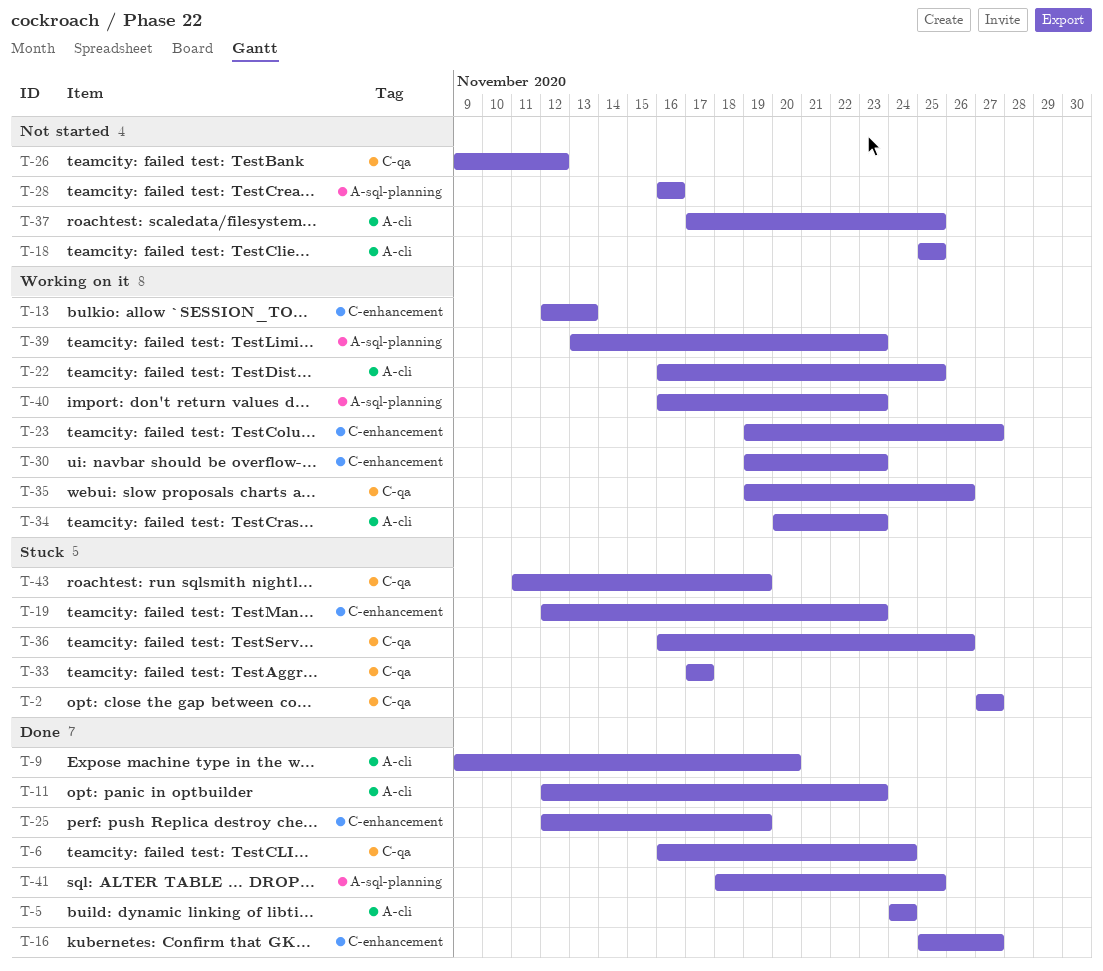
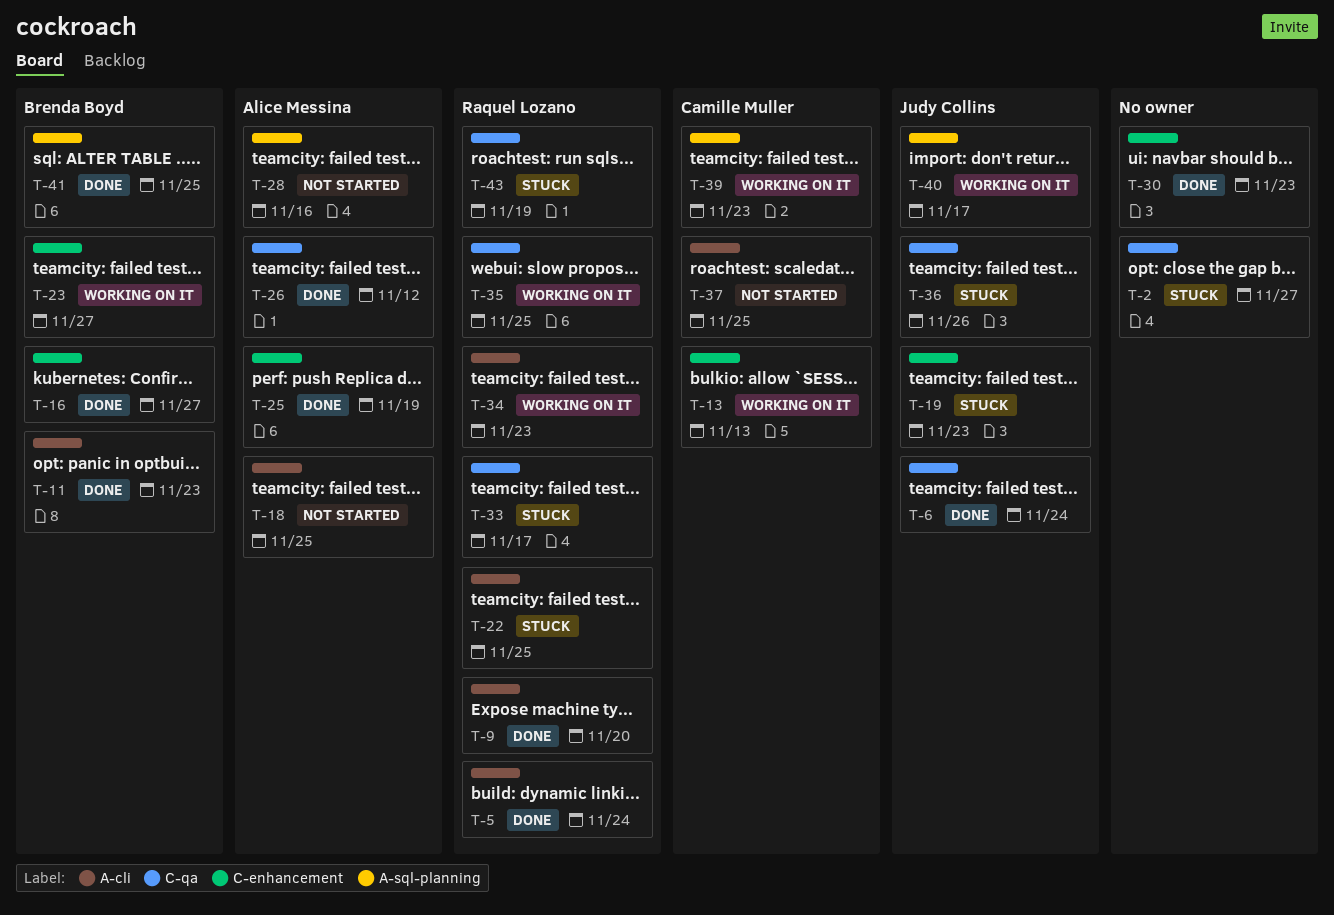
T-22, status: Working on it -> Stuck
T-26, status: Not started -> Done
T-30, status: Working on it -> Done
T-35, due: Nov 26 -> Nov 25
T-40, due: Nov 23 -> Nov 17

